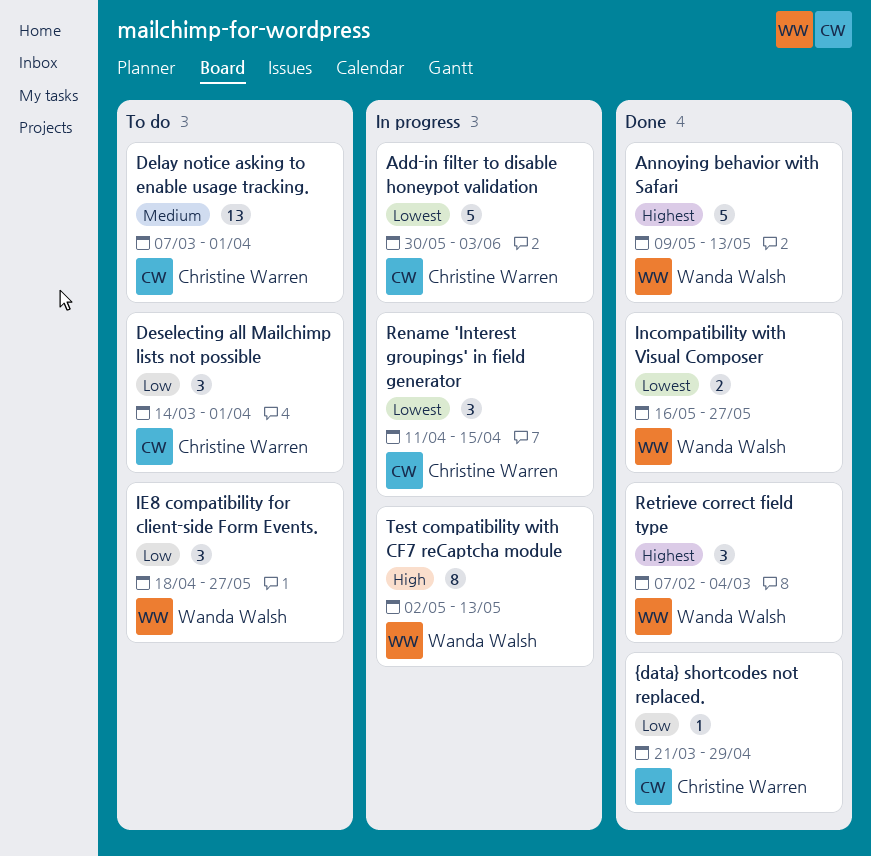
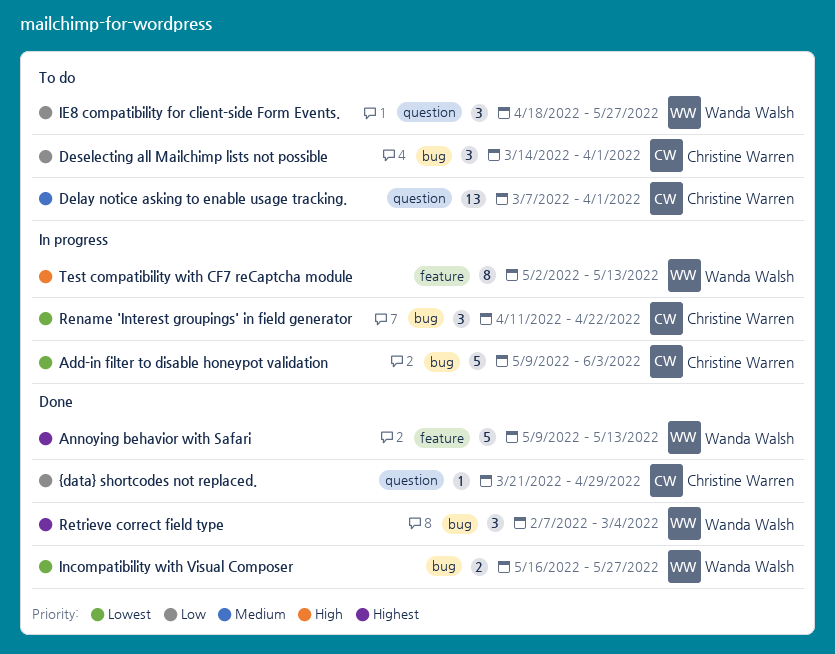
Add-in filter to disable honeypot validation, start: May 30 -> May 9
Rename 'Interest groupings' in field generator, due: Apr 15 -> Apr 22

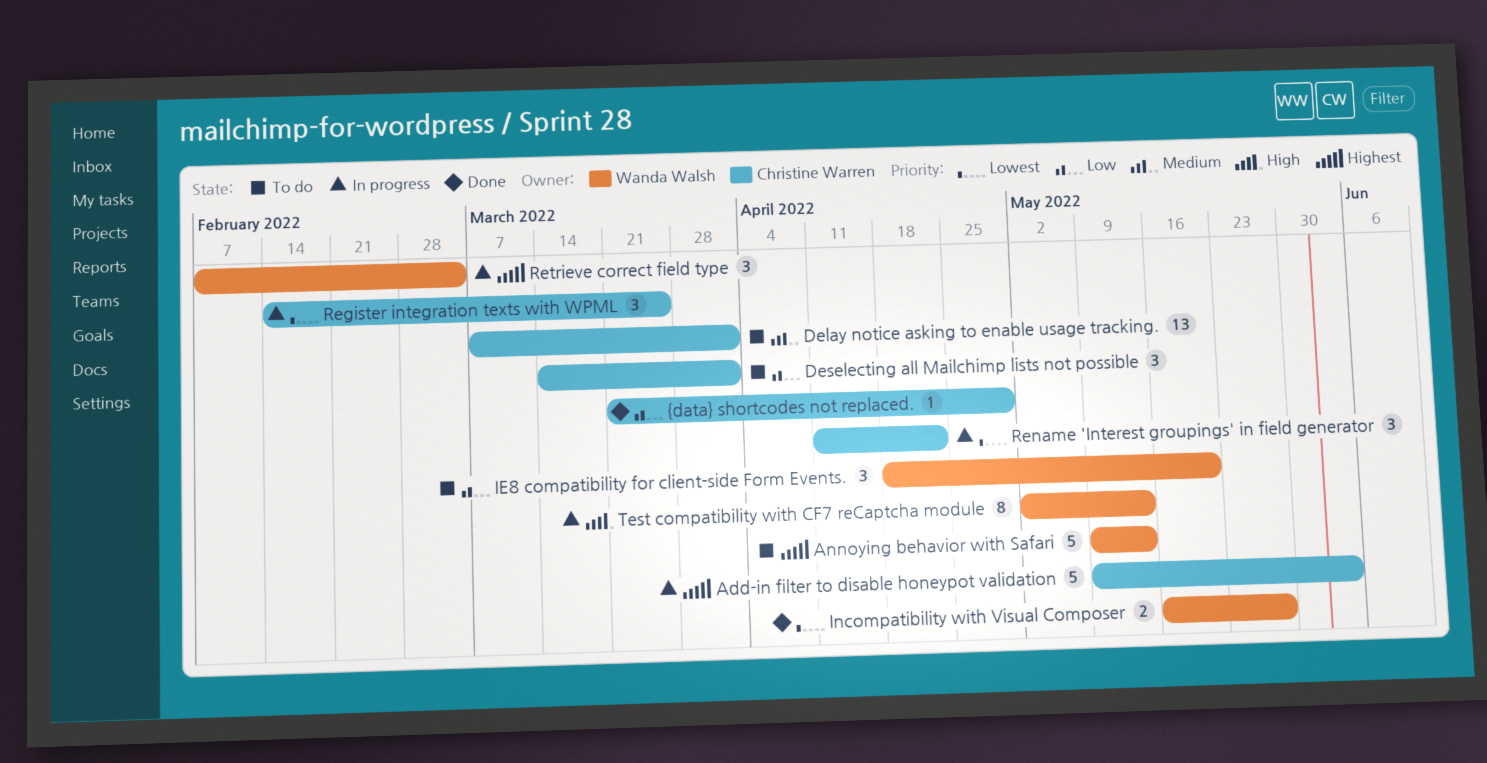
Add-in filter to disable honeypot validation, priority: Lowest -> Highest
Annoying behavior with Safari, status: Done -> To do
IE8 compatibility for client-side Form Events., due: May 27 -> May 20
Register integration texts with WPML: none -> present
Retrieve correct field type, status: Done -> In progress

